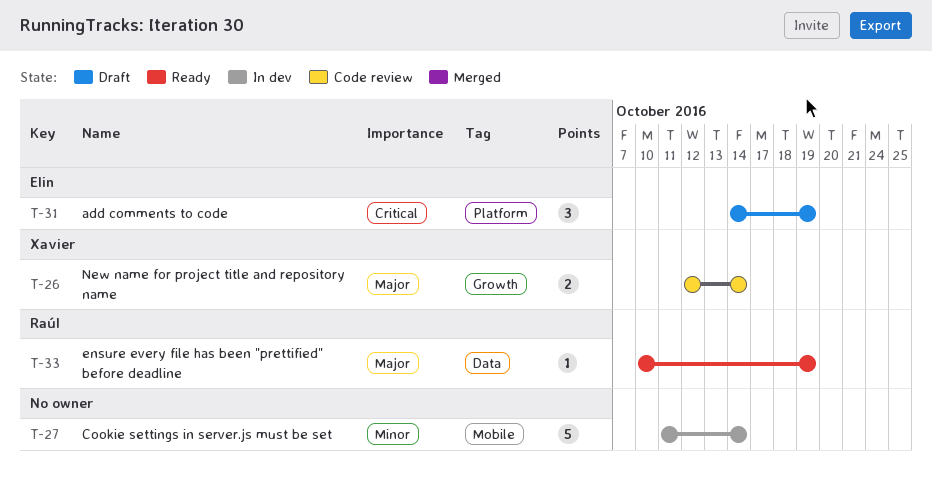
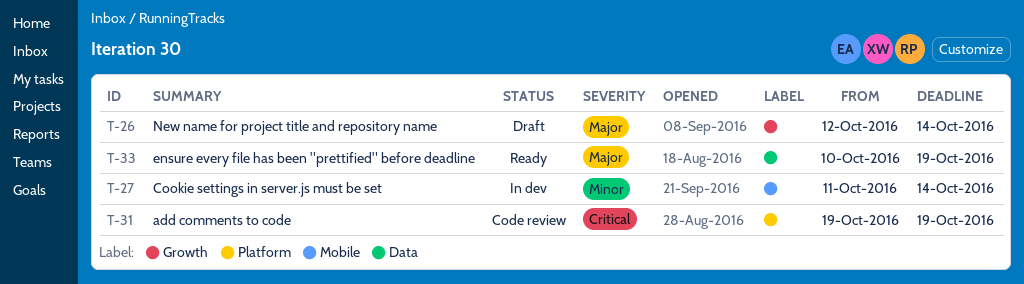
T-26, status: Code review -> Draft
T-31, status: Draft -> Code review
T-31, start: Oct 14 -> Oct 19

